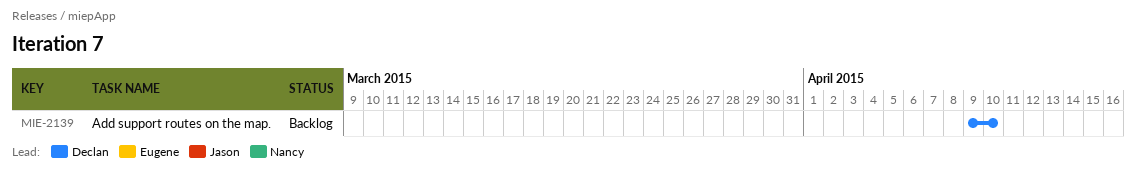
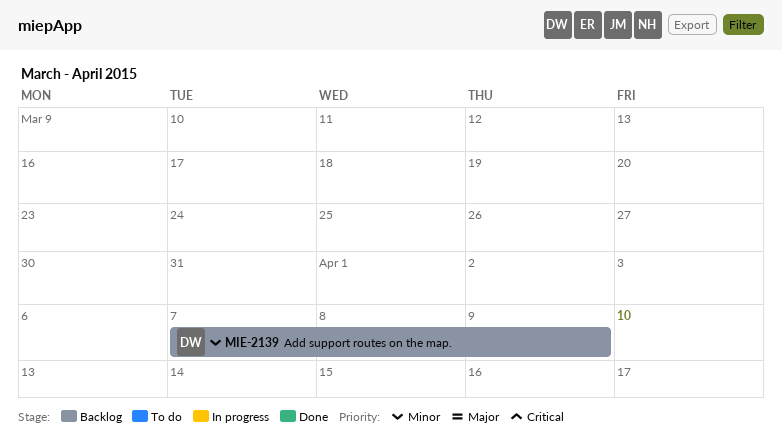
MIE-2139, start: Apr 9 -> Apr 7
MIE-2139, due: Apr 10 -> Apr 9

